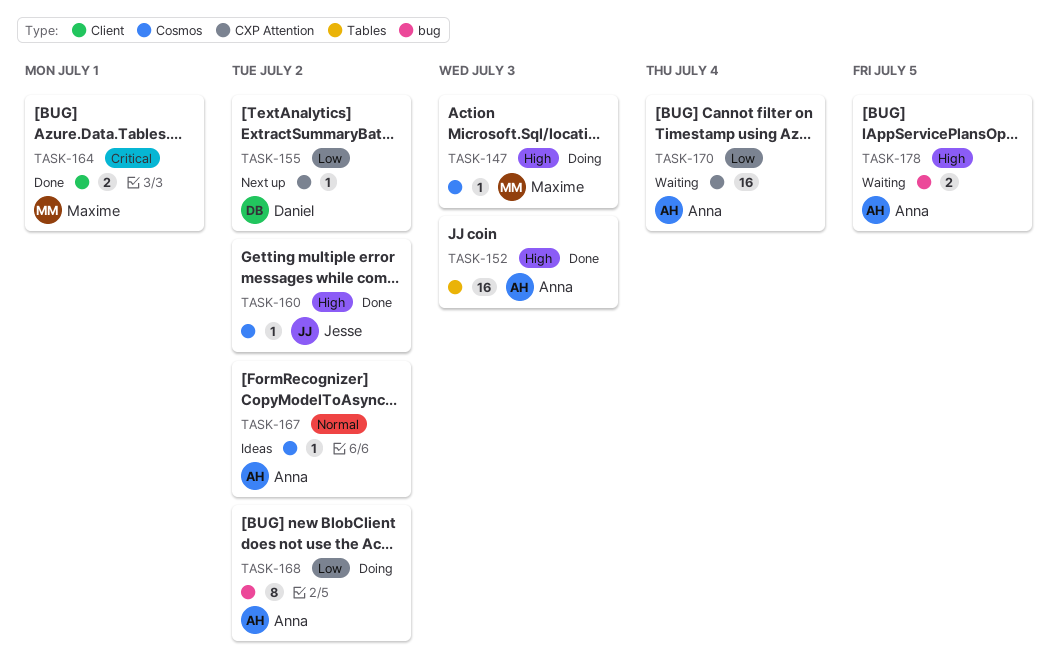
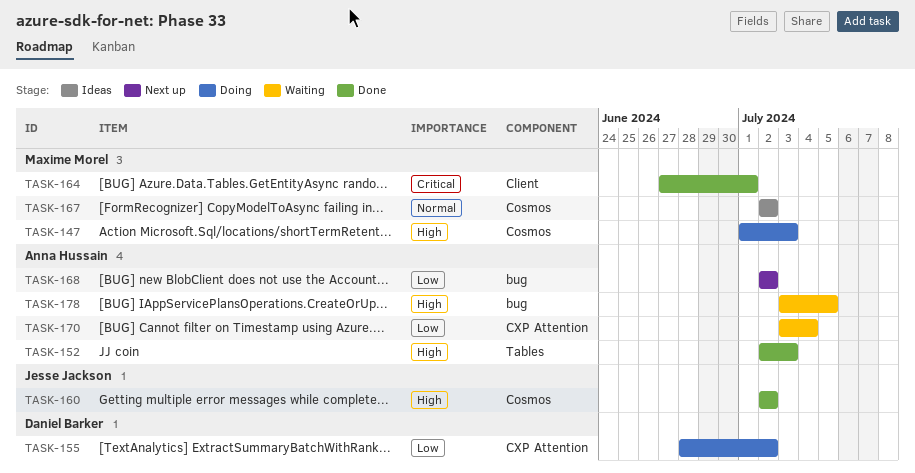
TASK-155, status: Next up -> Doing
TASK-167, owner: Anna Hussain -> Maxime Morel
TASK-168, status: Doing -> Next up

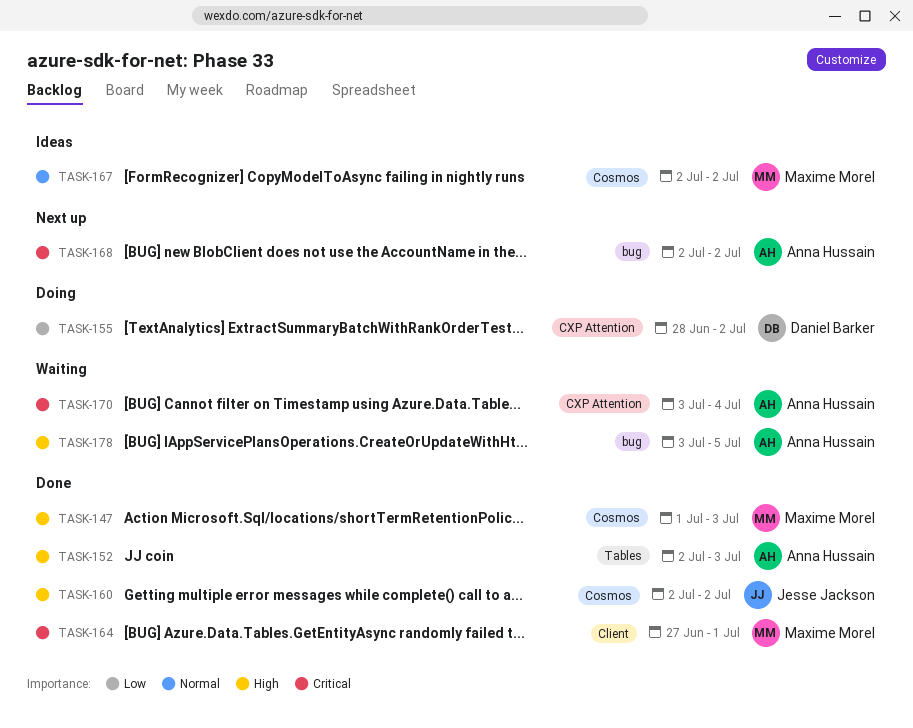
TASK-147, status: Doing -> Done
TASK-168, priority: Low -> Critical
TASK-170, priority: Low -> Critical

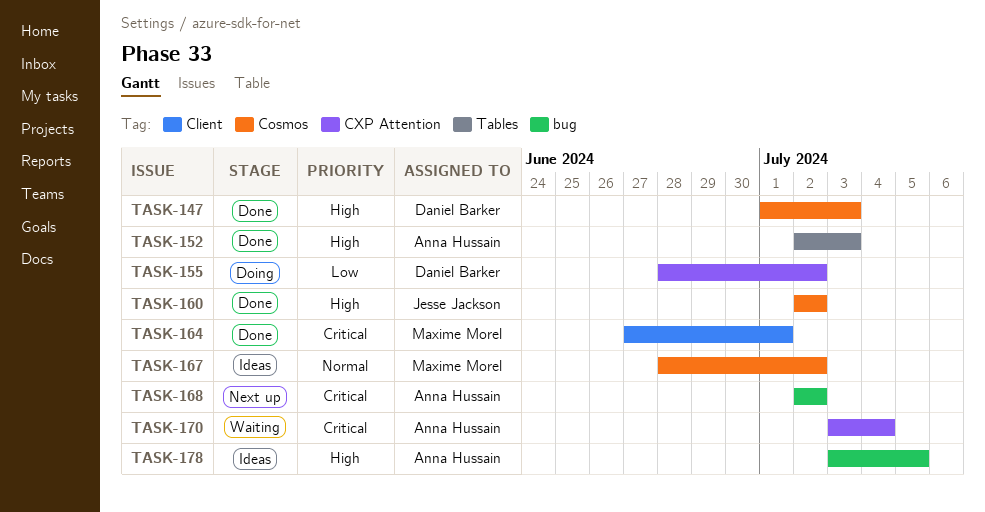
TASK-147, owner: Maxime Morel -> Daniel Barker
TASK-167, start: Jul 2 -> Jun 28
TASK-178, status: Waiting -> Ideas

